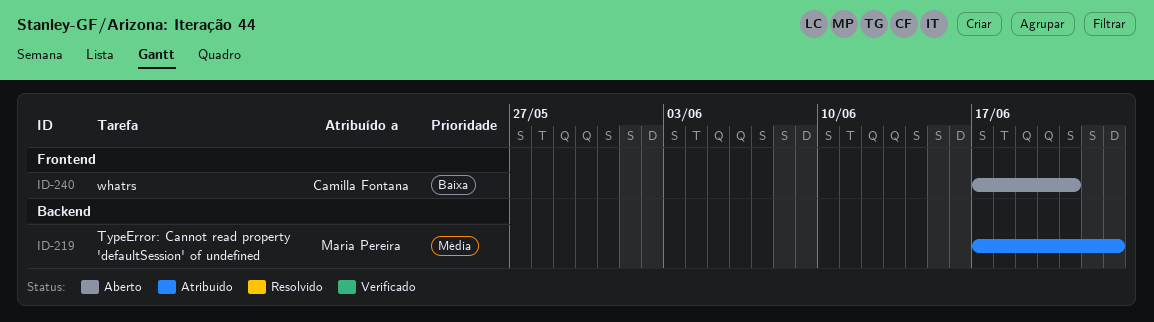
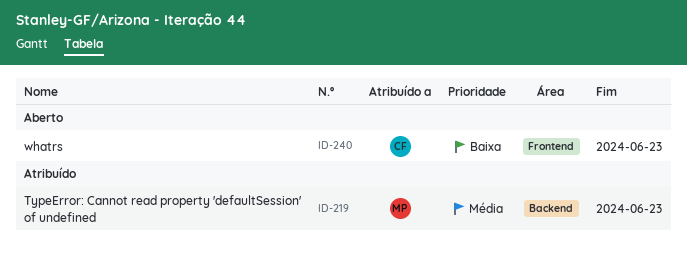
ID-240, due: Jun 21 -> Jun 23

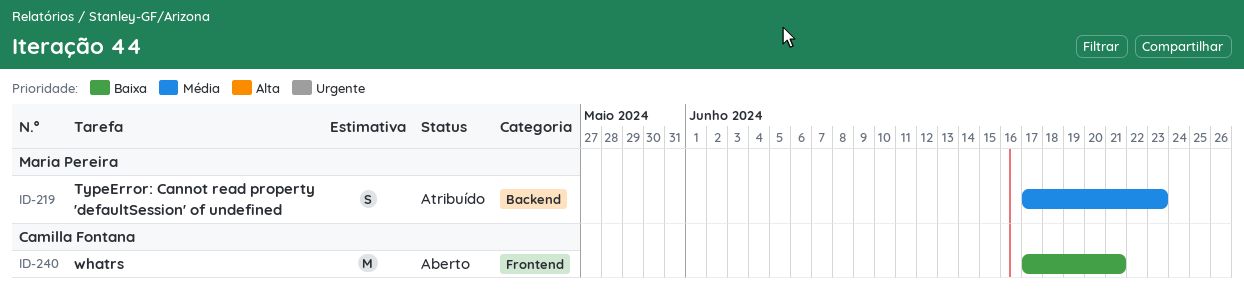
ID-240, due: Jun 23 -> Jun 21

